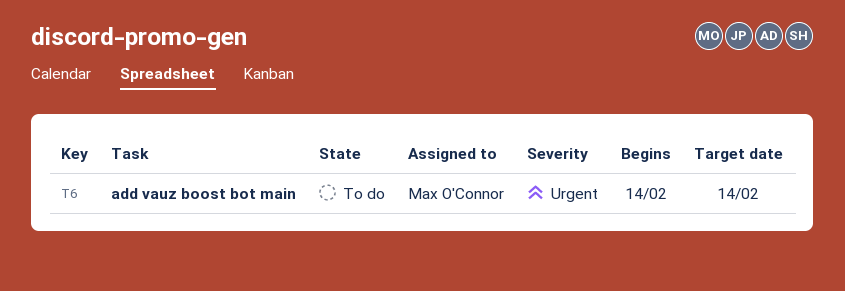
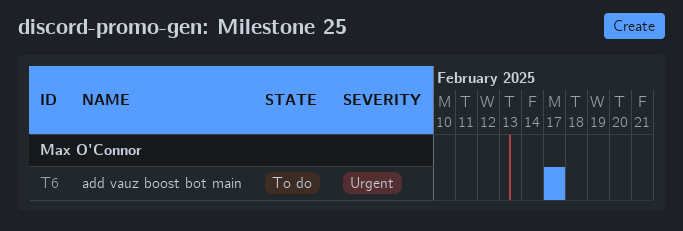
T6, start: Feb 14 -> Feb 17
T6, due: Feb 14 -> Feb 17

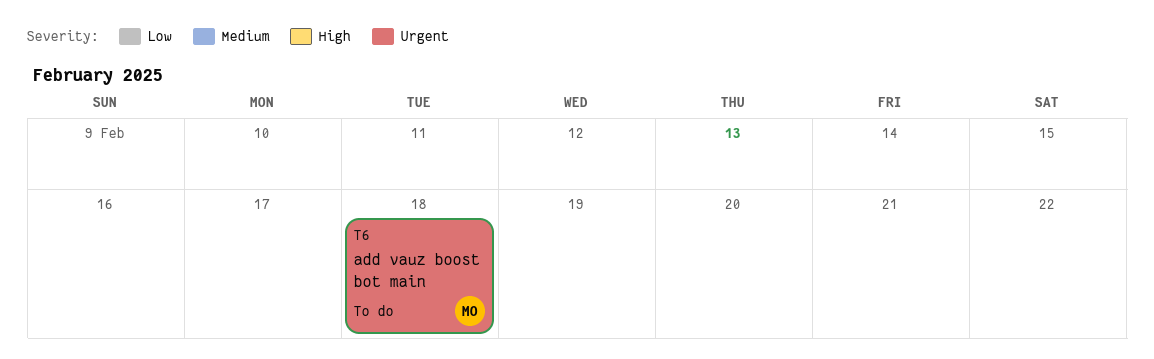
T6, due: Feb 17 -> Feb 18

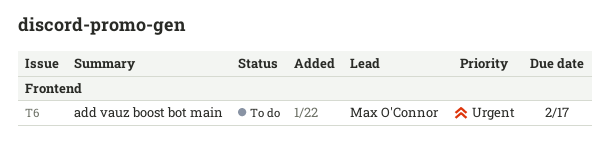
T6, due: Feb 18 -> Feb 17

